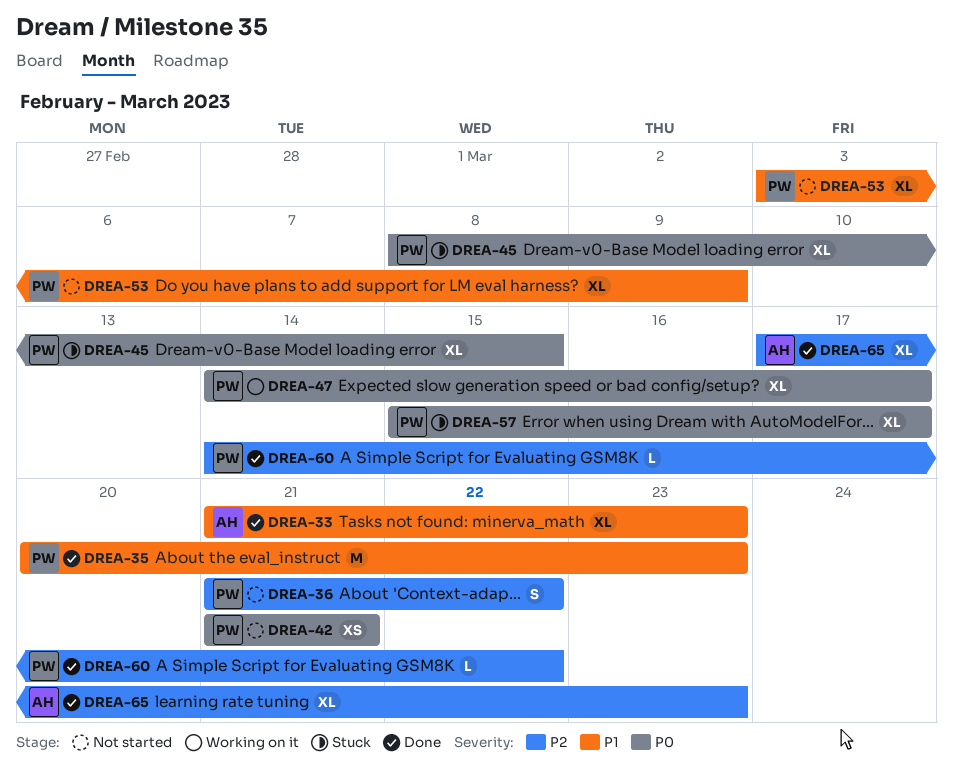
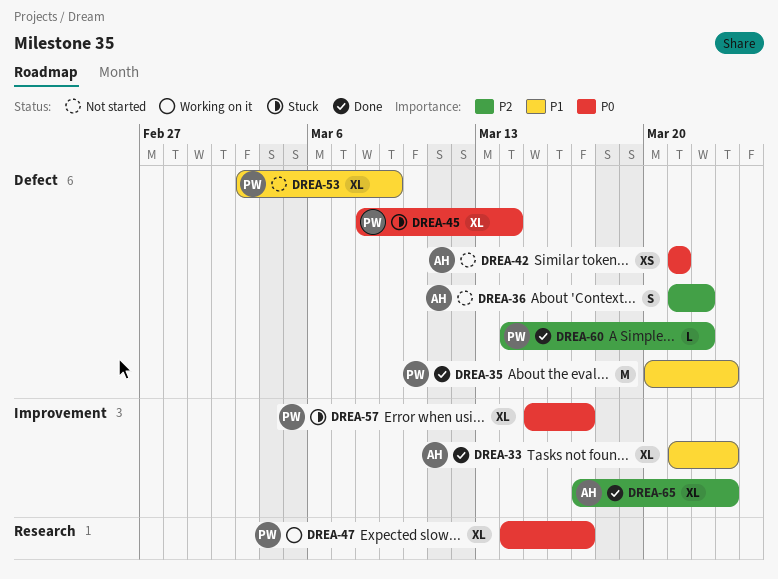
DREA-36, owner: PW -> AH
DREA-42, owner: PW -> AH
DREA-45, due: Mar 15 -> Mar 14

